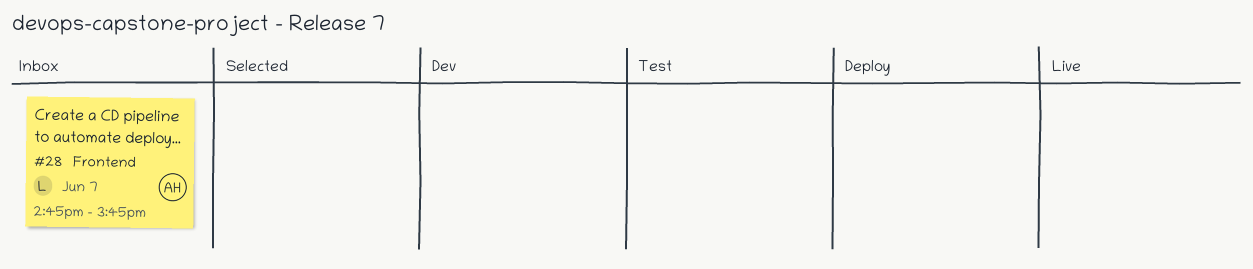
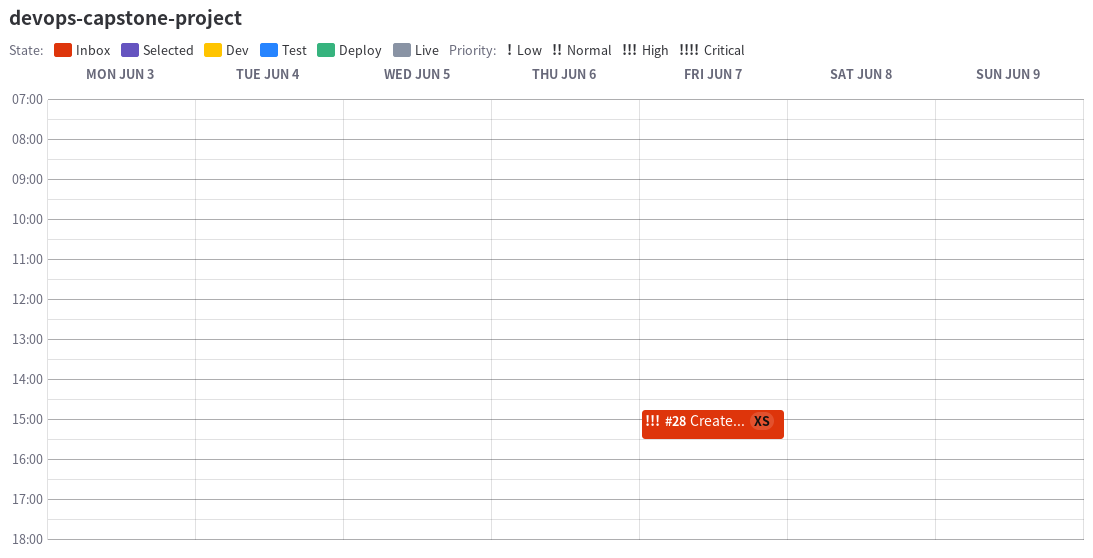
#28, estimate: L -> XS
#28, ends: 15:45 -> 15:30

